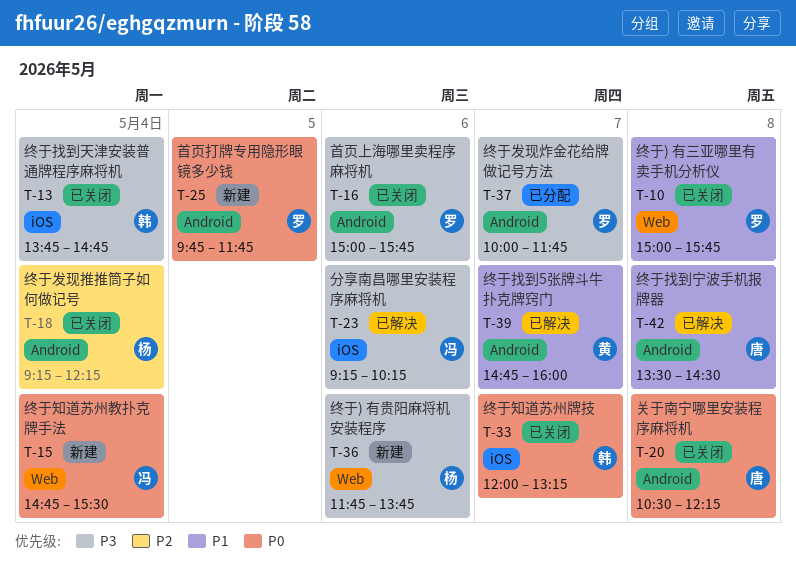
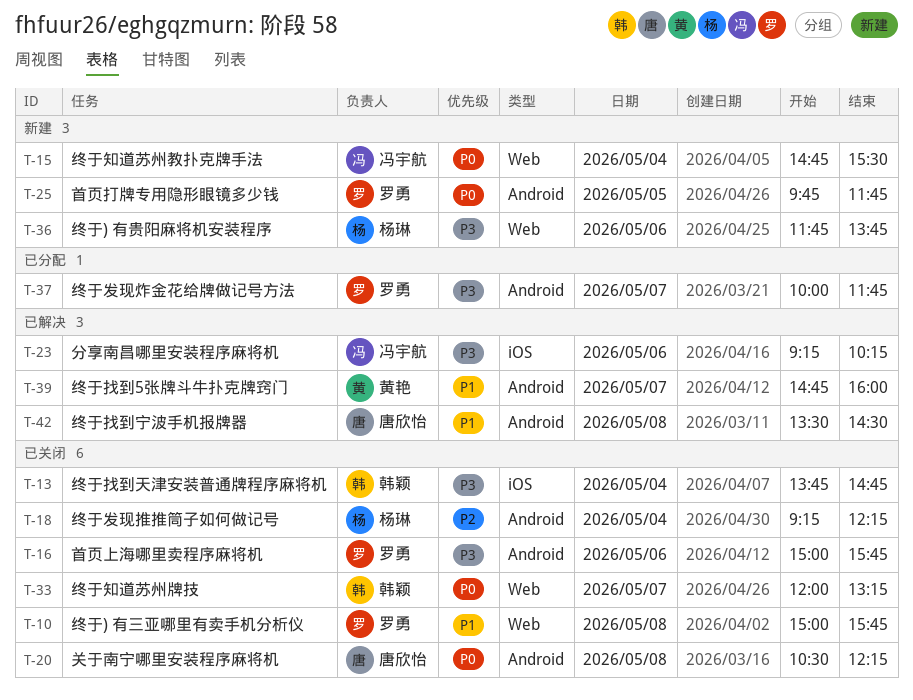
T-33, label: iOS -> Web

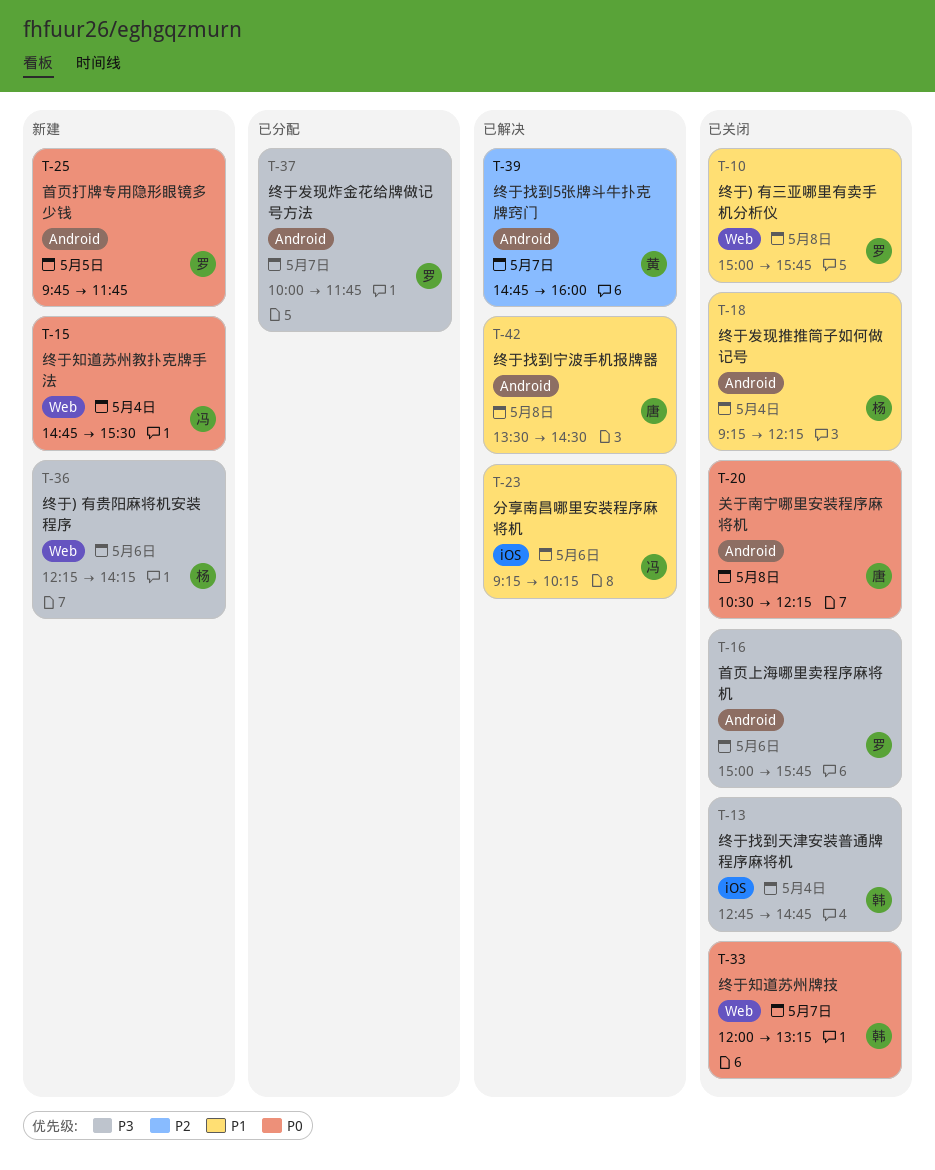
T-13, begins: 13:45 -> 12:45
T-18, priority: P2 -> P1
T-23, priority: P3 -> P1
T-36, begins: 11:45 -> 12:15
T-36, ends: 13:45 -> 14:15
T-39, priority: P1 -> P2

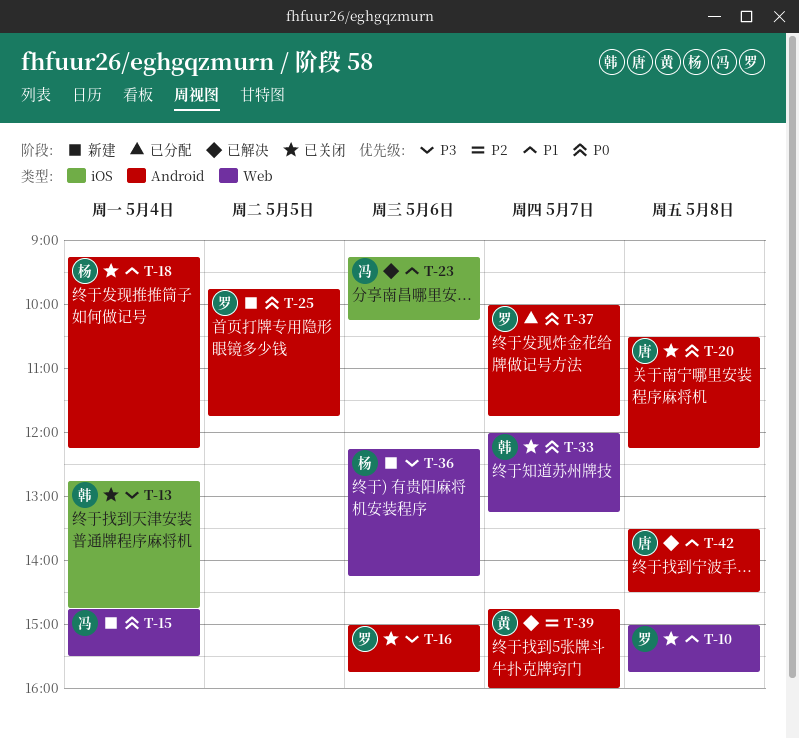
T-37, priority: P3 -> P0

